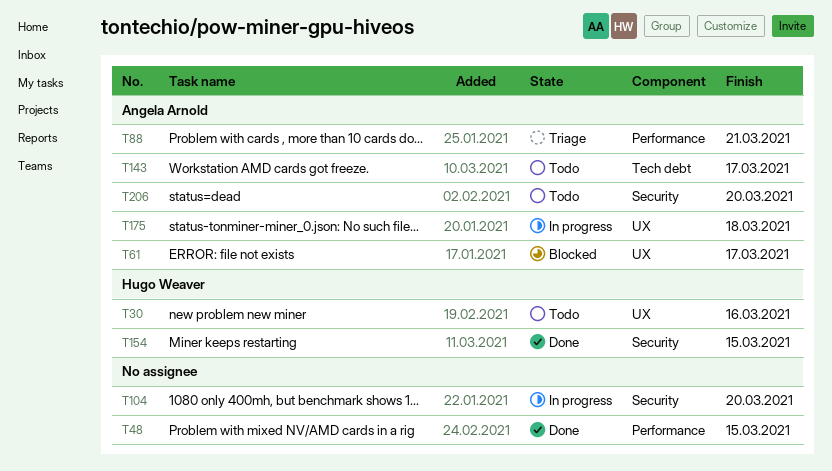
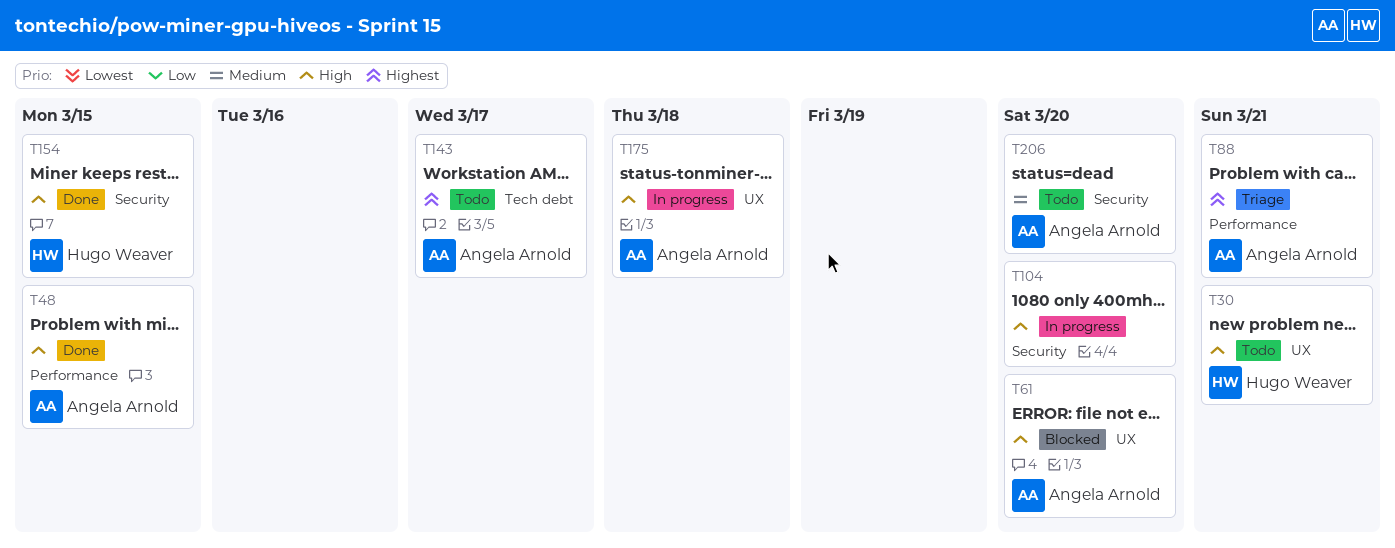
T30, due: Mar 16 -> Mar 21
T48, owner: none -> Angela Arnold
T61, due: Mar 17 -> Mar 20

